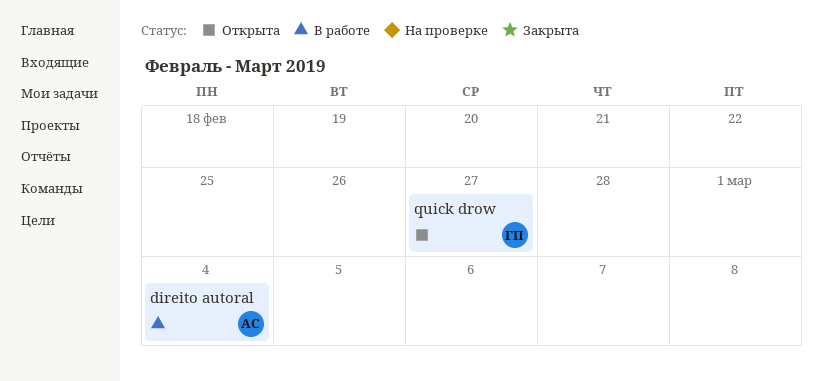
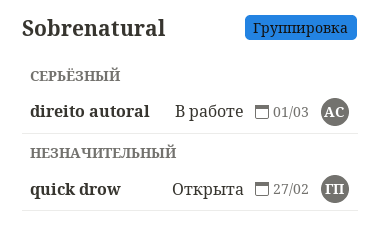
direito autoral, due: Mar 4 -> Mar 1

